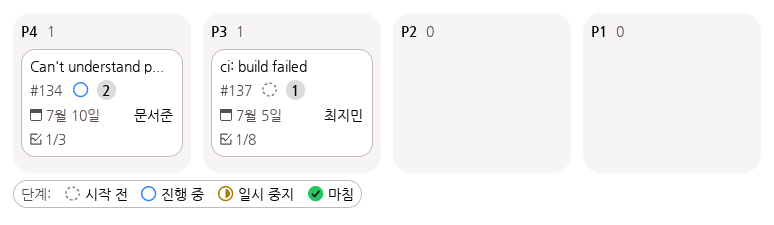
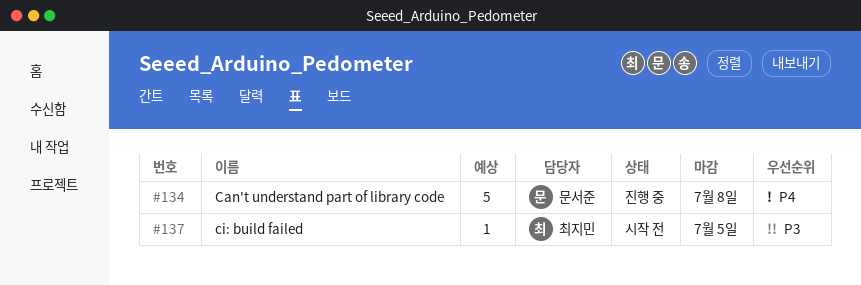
#134, estimate: 2 -> 5
#134, due: Jul 10 -> Jul 8

